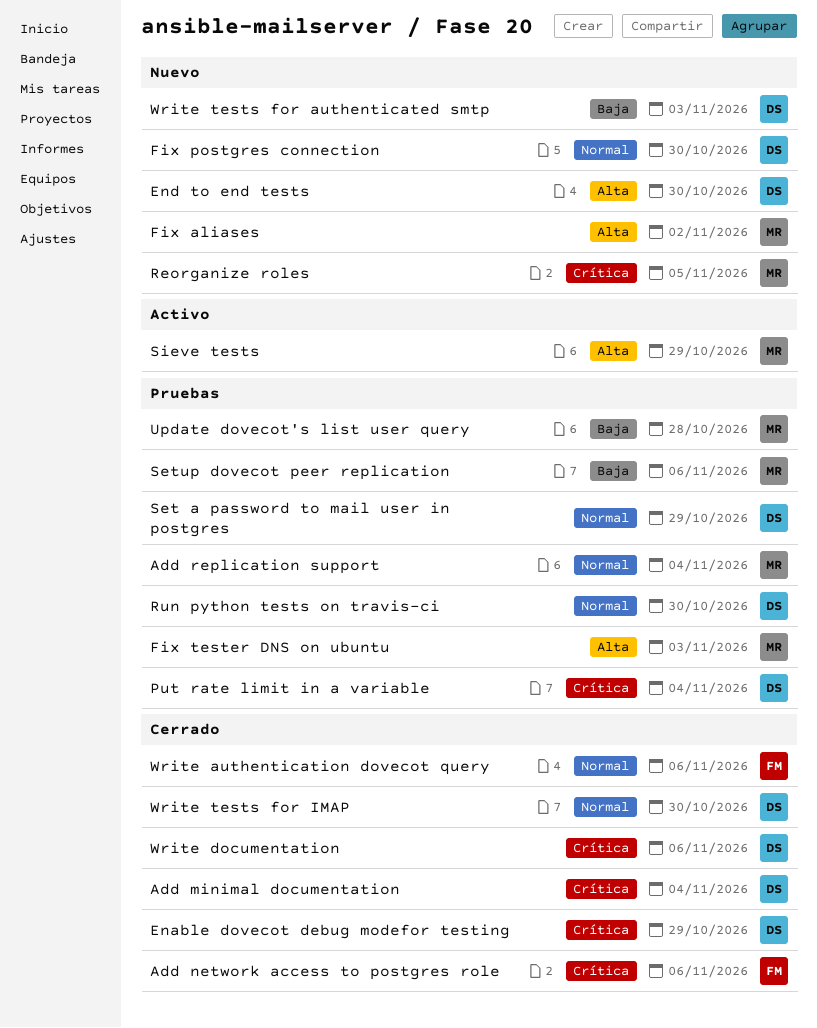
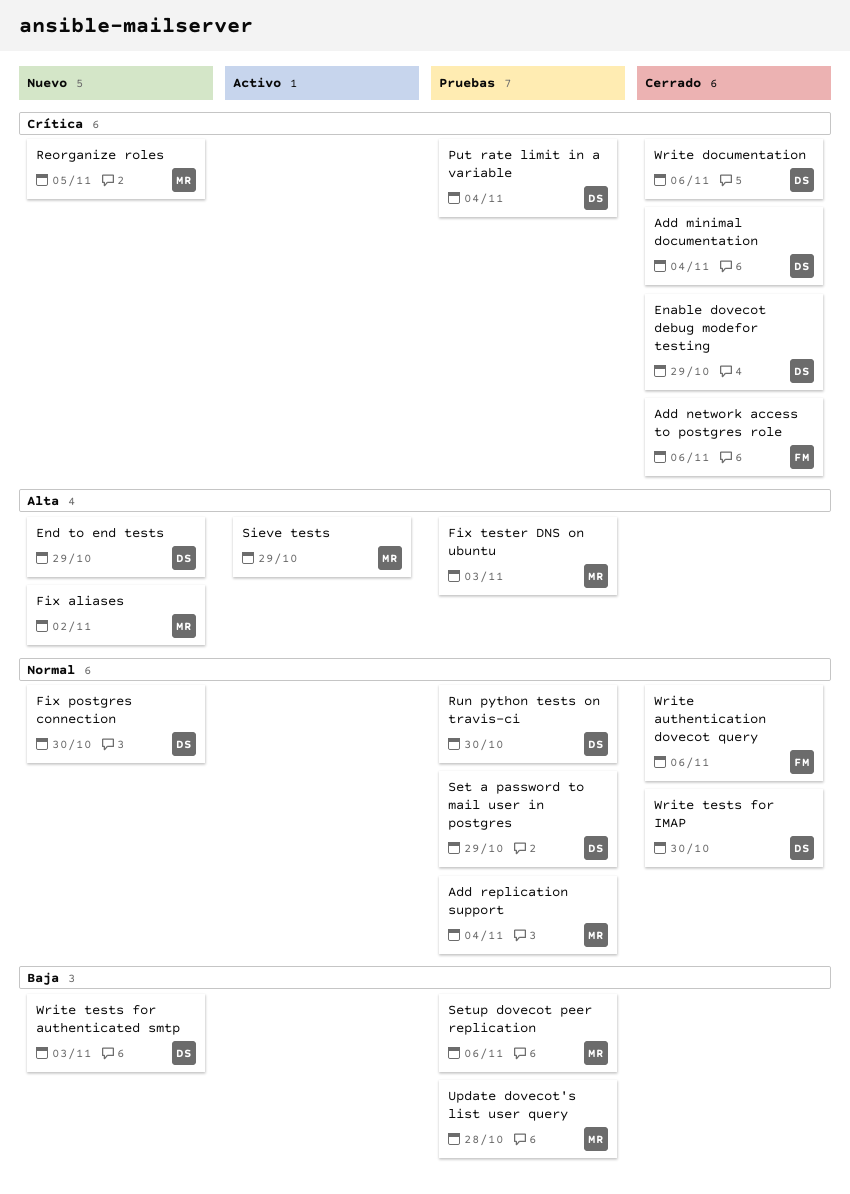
End to end tests, due: Oct 30 -> Oct 29

